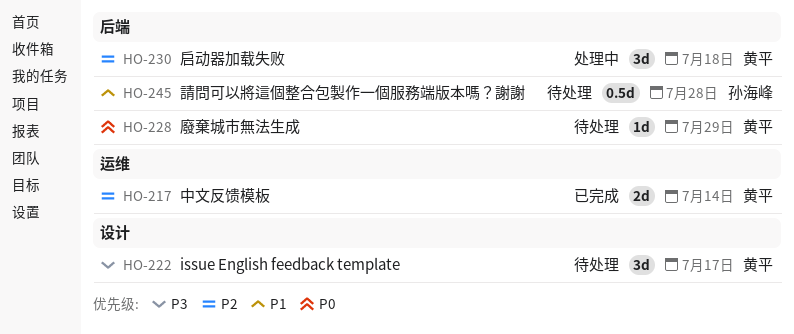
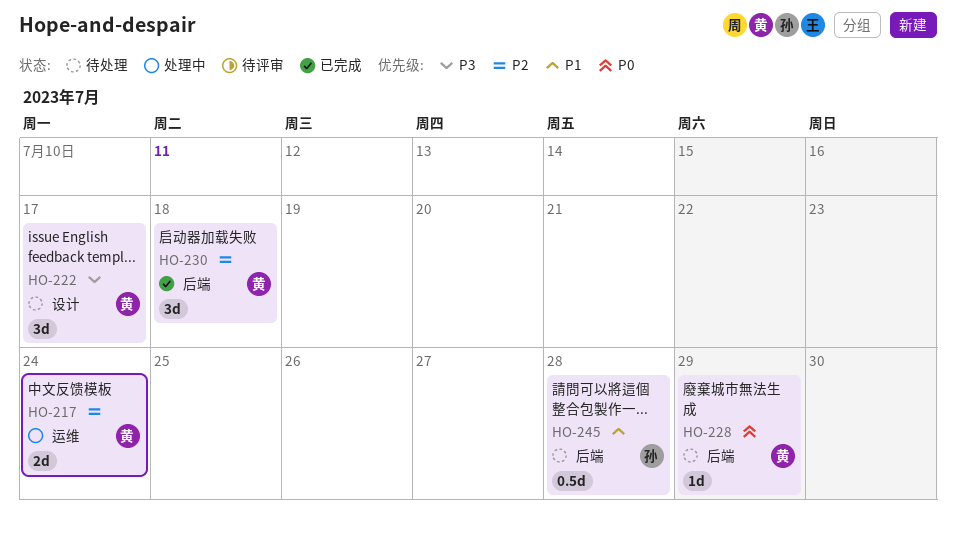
HO-217, status: 已完成 -> 处理中
HO-217, due: Jul 14 -> Jul 24
HO-230, status: 处理中 -> 已完成

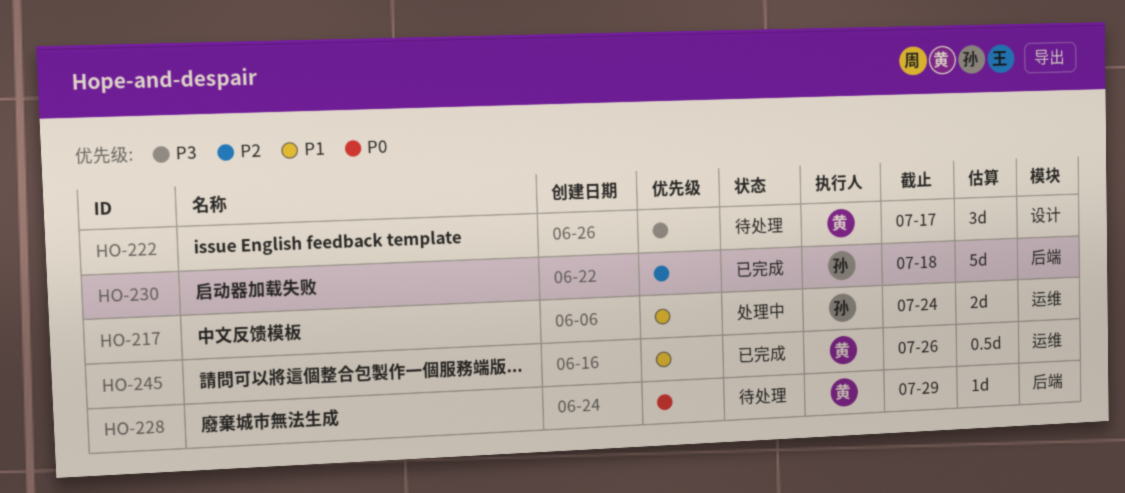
HO-217, owner: 黄 -> 孙
HO-217, priority: P2 -> P1
HO-230, owner: 黄 -> 孙
HO-230, estimate: 3d -> 5d
HO-245, status: 待处理 -> 已完成
HO-245, owner: 孙 -> 黄
HO-245, label: 后端 -> 运维
HO-245, due: Jul 28 -> Jul 26

